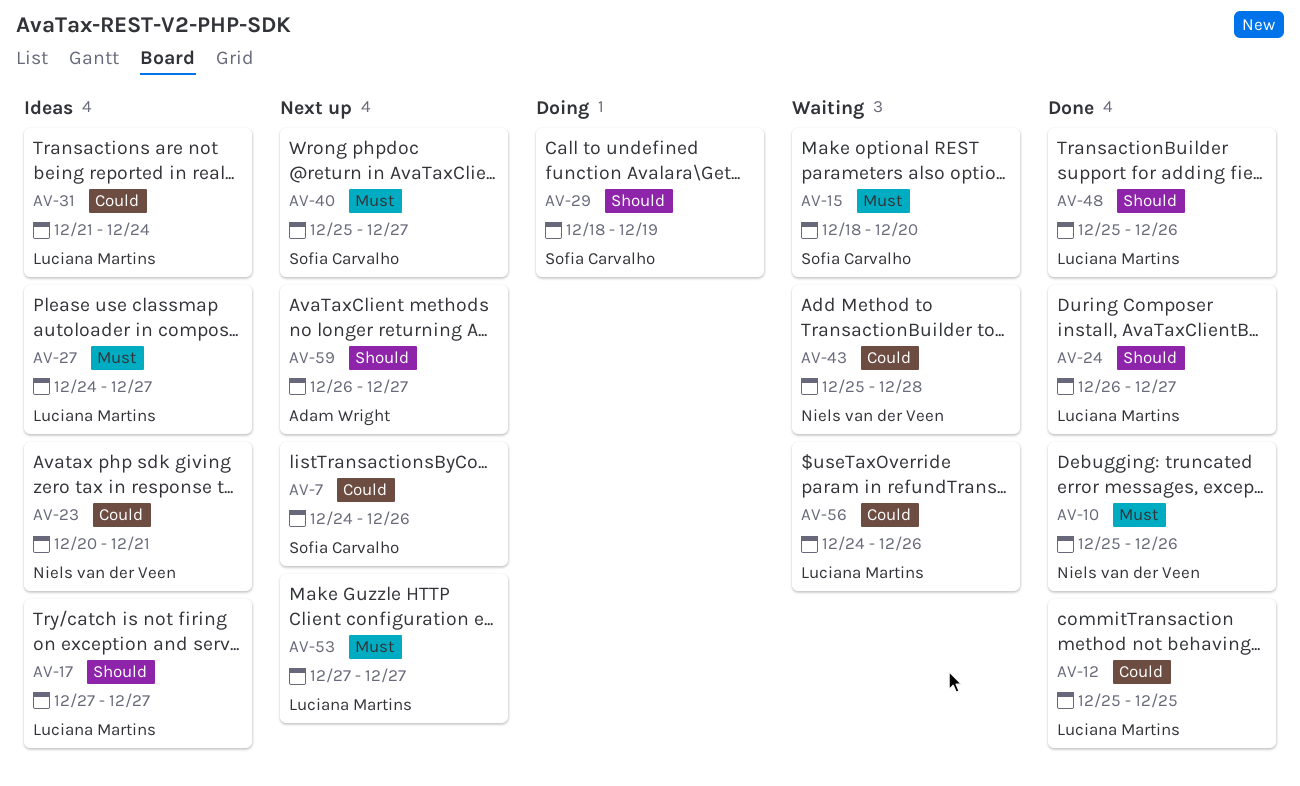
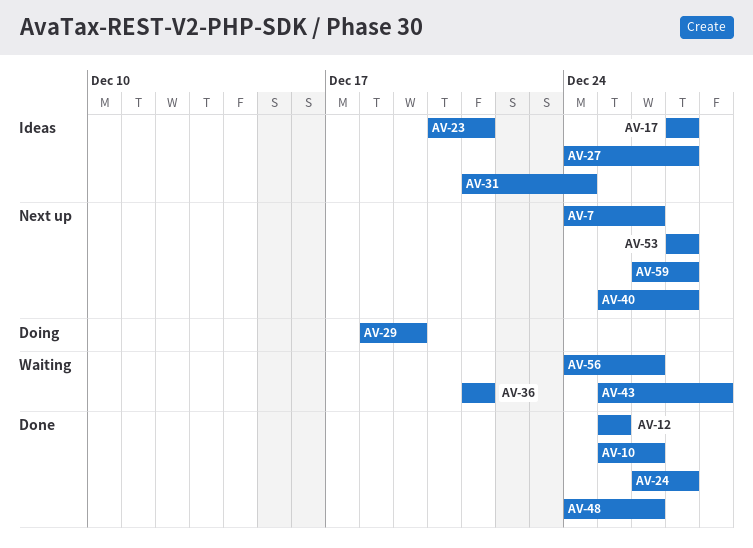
AV-15: present -> none
AV-36: none -> present
AV-48, start: Dec 25 -> Dec 24

